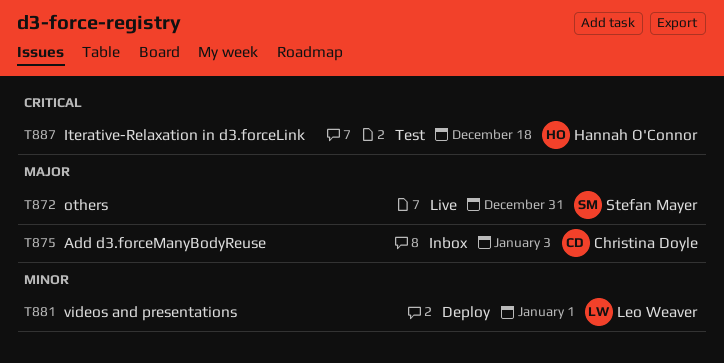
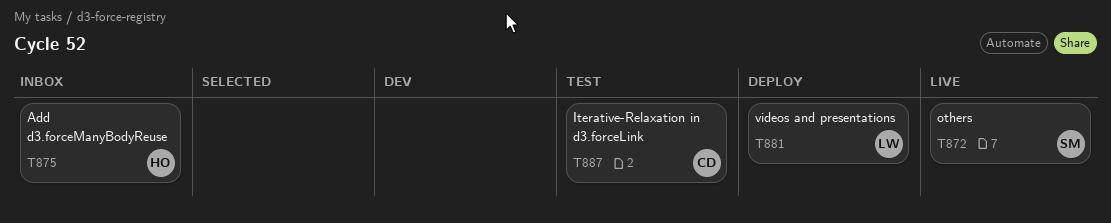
T875, owner: Christina Doyle -> Hannah O'Connor
T887, owner: Hannah O'Connor -> Christina Doyle

